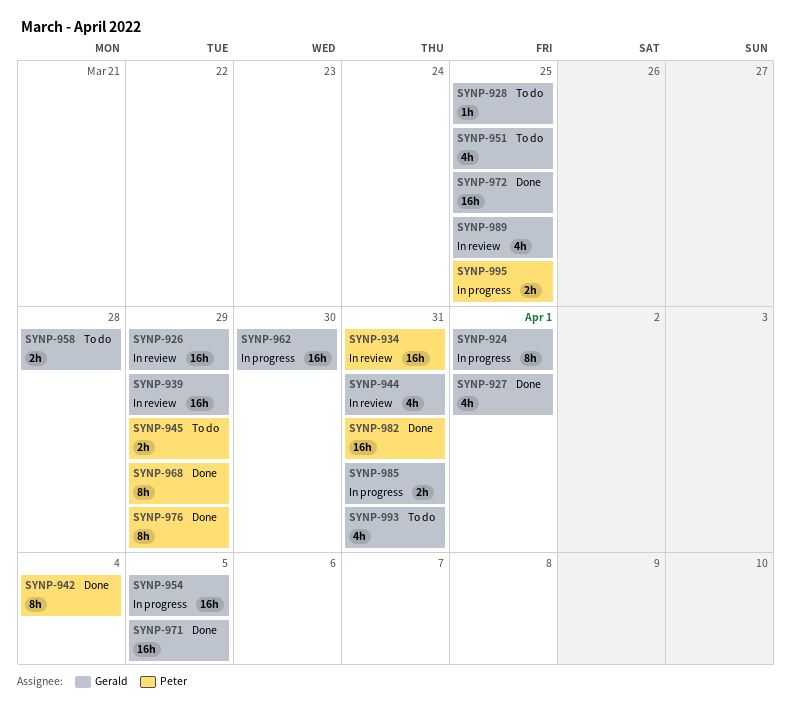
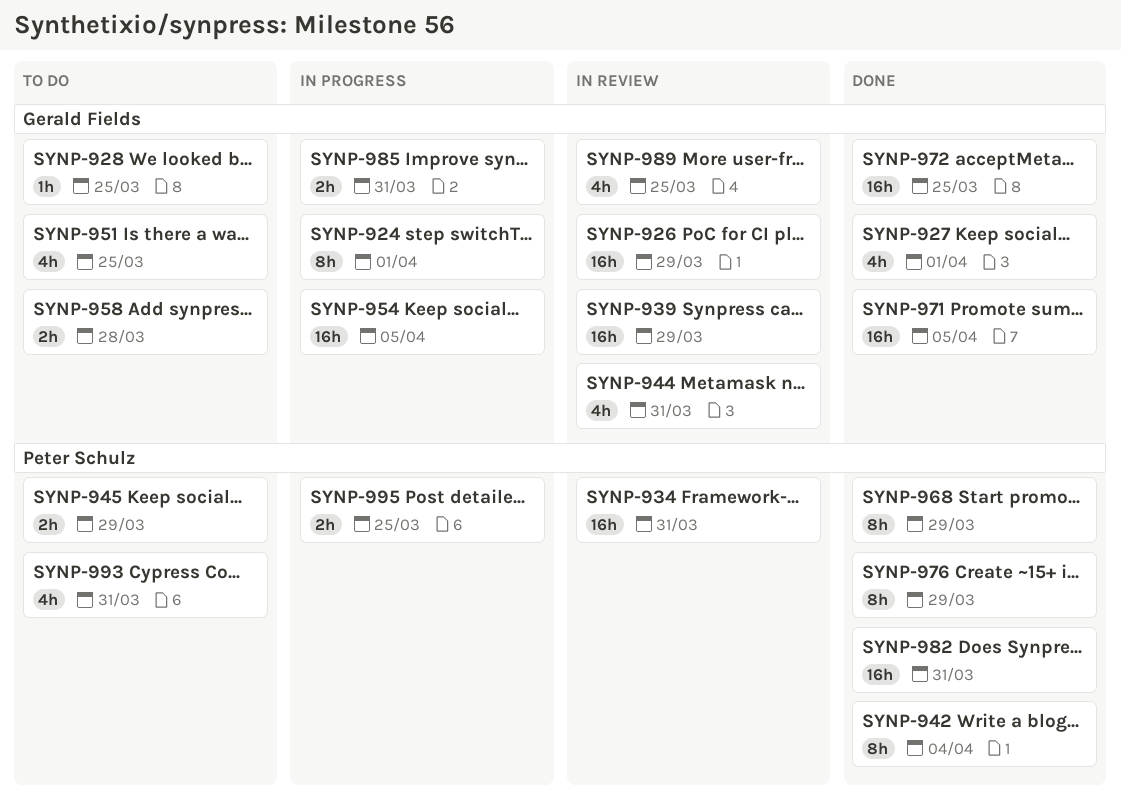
SYNP-962: present -> none
SYNP-993, owner: Gerald Fields -> Peter Schulz

